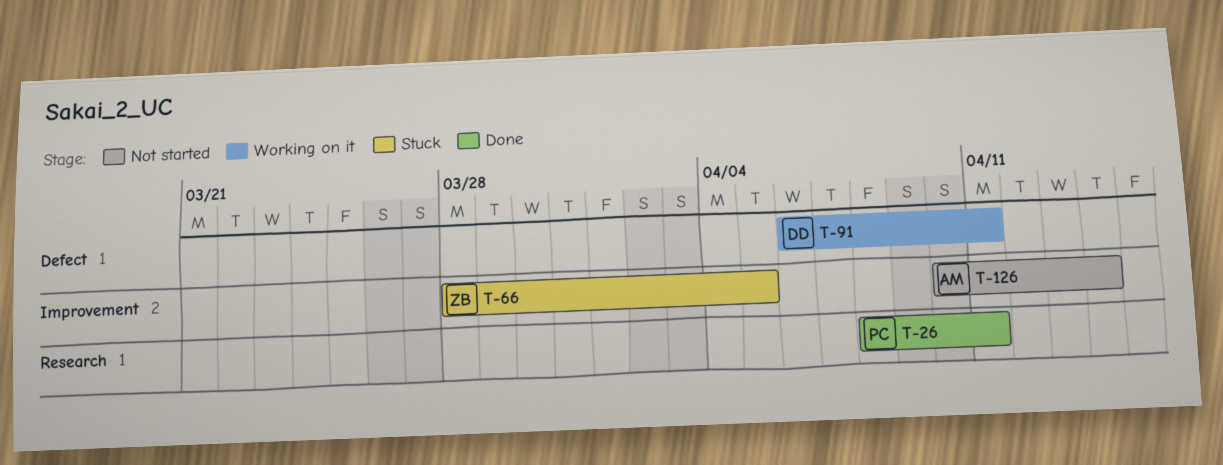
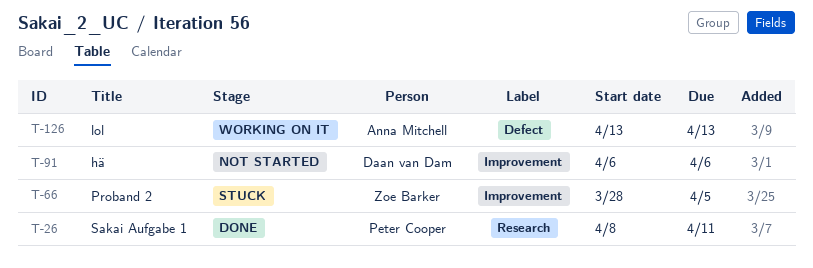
T-91, status: Working on it -> Not started
T-91, label: Defect -> Improvement
T-91, due: Apr 11 -> Apr 6
T-126, status: Not started -> Working on it
T-126, label: Improvement -> Defect
T-126, start: Apr 10 -> Apr 13
T-126, due: Apr 14 -> Apr 13

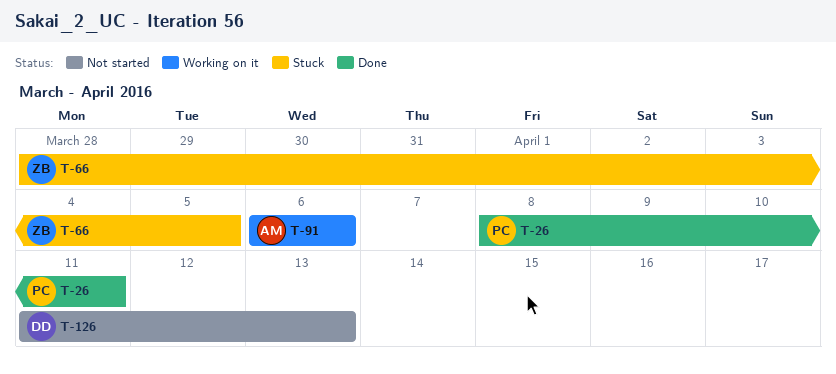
T-91, status: Not started -> Working on it
T-91, owner: Daan van Dam -> Anna Mitchell
T-126, status: Working on it -> Not started
T-126, owner: Anna Mitchell -> Daan van Dam
T-126, start: Apr 13 -> Apr 11

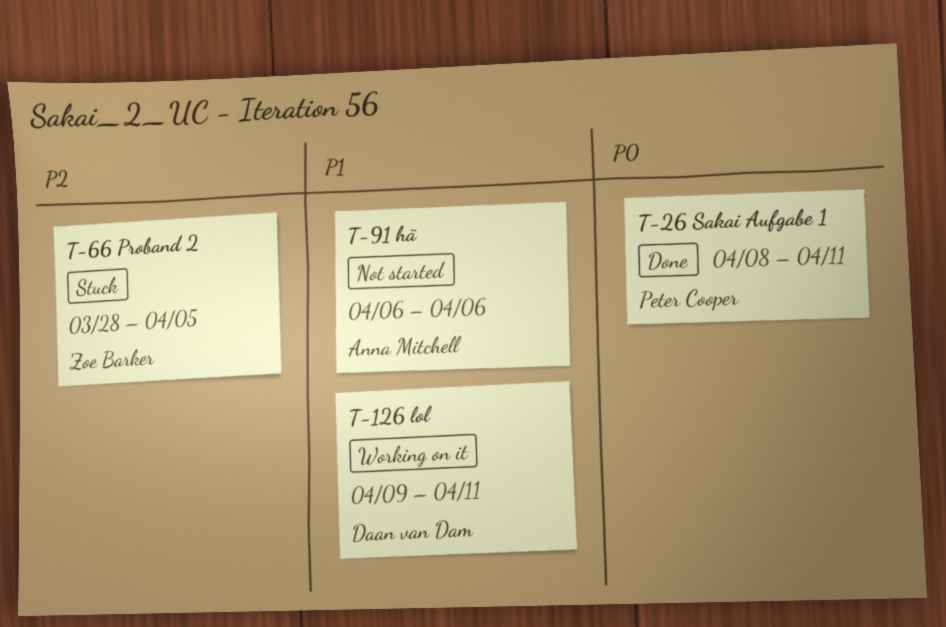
T-91, status: Working on it -> Not started
T-126, status: Not started -> Working on it
T-126, start: Apr 11 -> Apr 9
T-126, due: Apr 13 -> Apr 11

